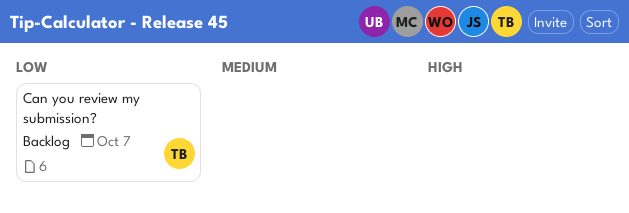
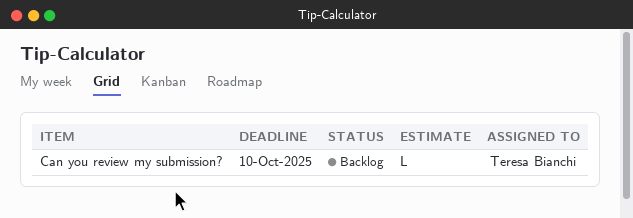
Can you review my submission?, due: Oct 7 -> Oct 10

